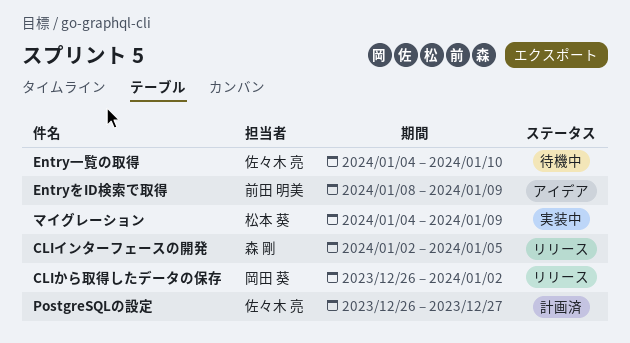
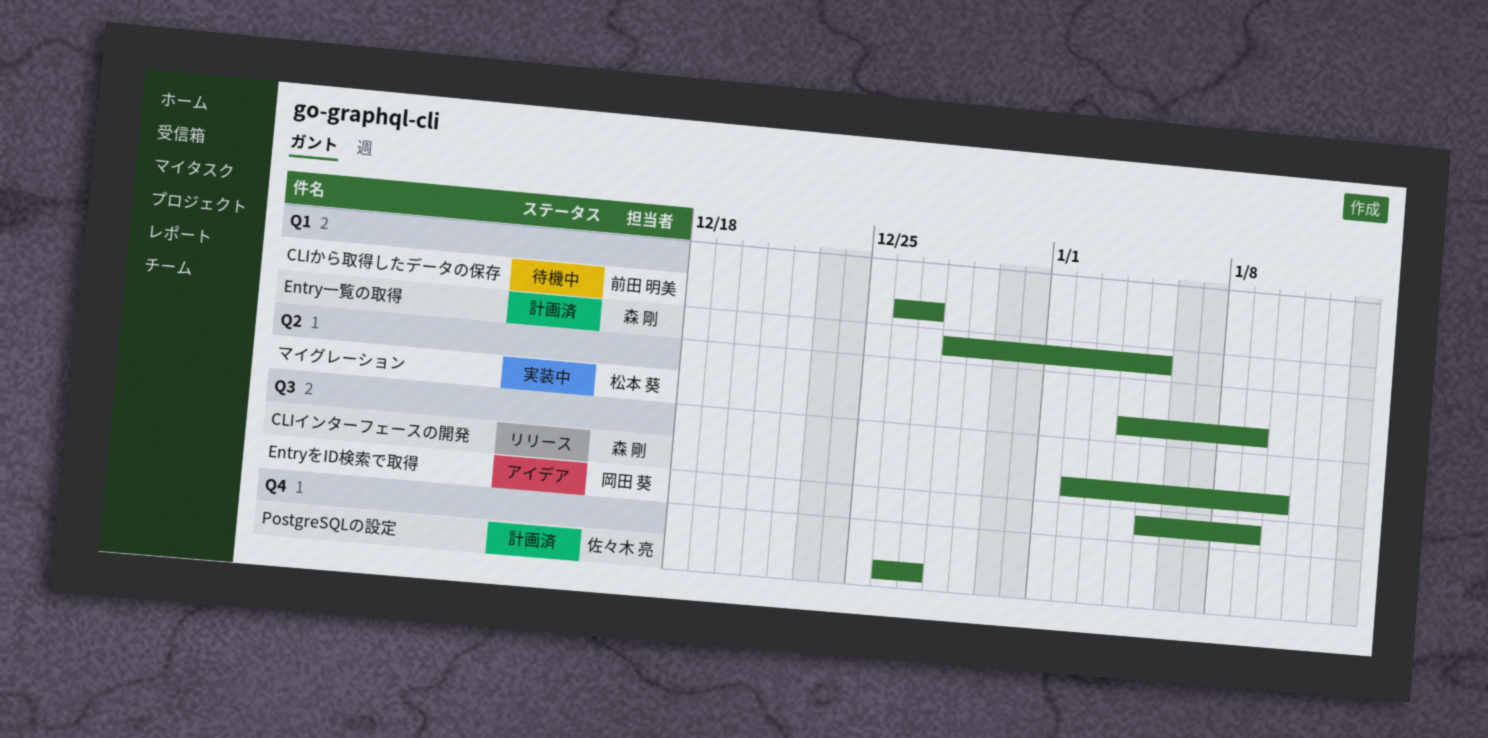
CLIから取得したデータの保存, status: リリース -> 待機中
CLIから取得したデータの保存, owner: 岡田 葵 -> 前田 明美
CLIから取得したデータの保存, due: Jan 2 -> Dec 27
CLIインターフェースの開発, due: Jan 5 -> Jan 10
EntryをID検索で取得, owner: 前田 明美 -> 岡田 葵
EntryをID検索で取得, start: Jan 8 -> Jan 5
Entry一覧の取得, status: 待機中 -> 計画済
Entry一覧の取得, owner: 佐々木 亮 -> 森 剛
Entry一覧の取得, start: Jan 4 -> Dec 28
Entry一覧の取得, due: Jan 10 -> Jan 5

